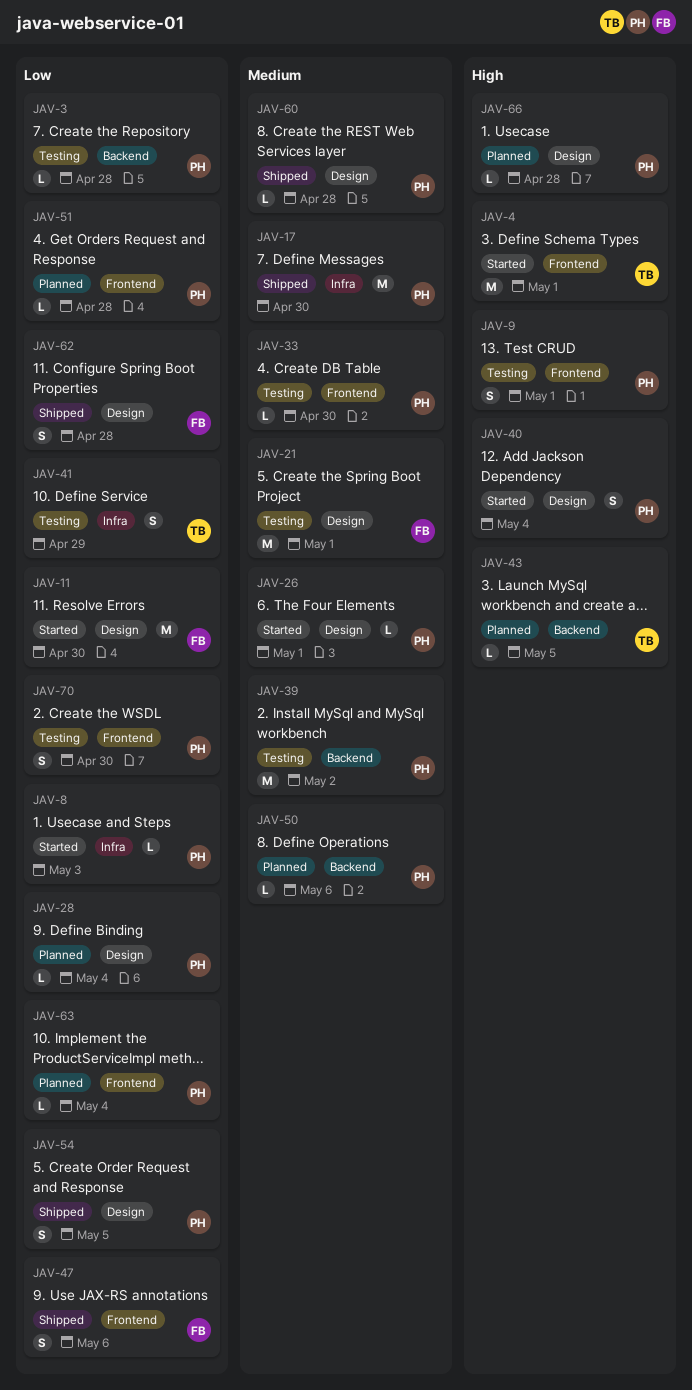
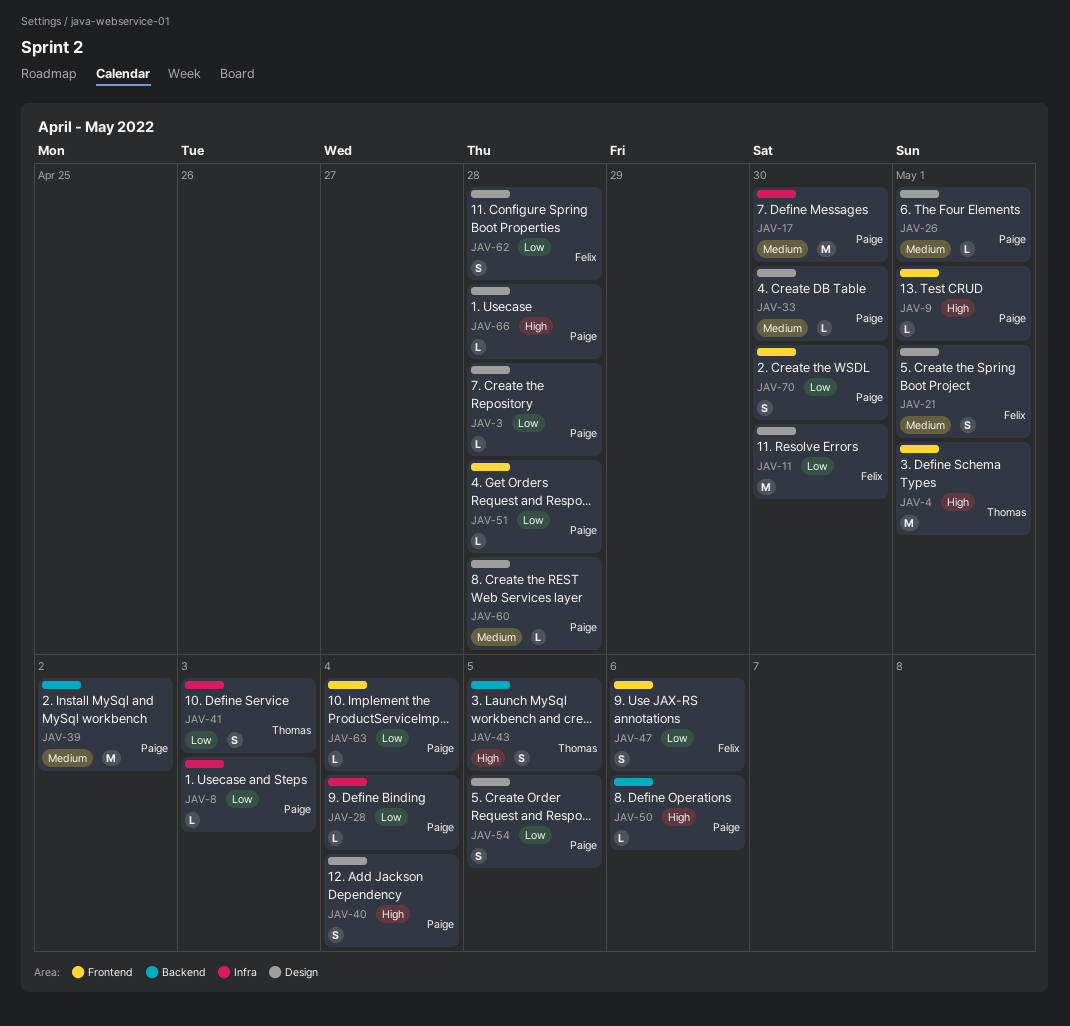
JAV-3, label: Backend -> Design
JAV-9, estimate: S -> L
JAV-21, estimate: M -> S
JAV-28, label: Design -> Infra
JAV-33, label: Frontend -> Design
JAV-41, due: Apr 29 -> May 3
JAV-43, estimate: L -> S
JAV-50, priority: Medium -> High

